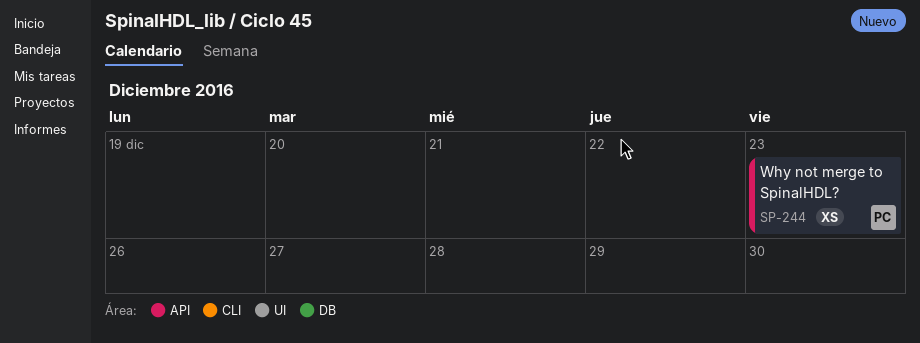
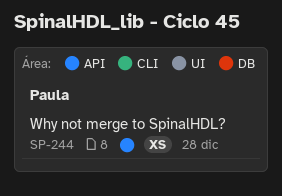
SP-244, due: Dec 23 -> Dec 28

